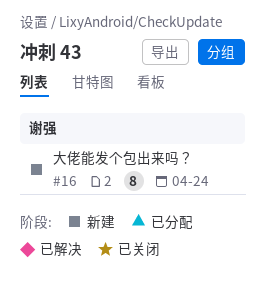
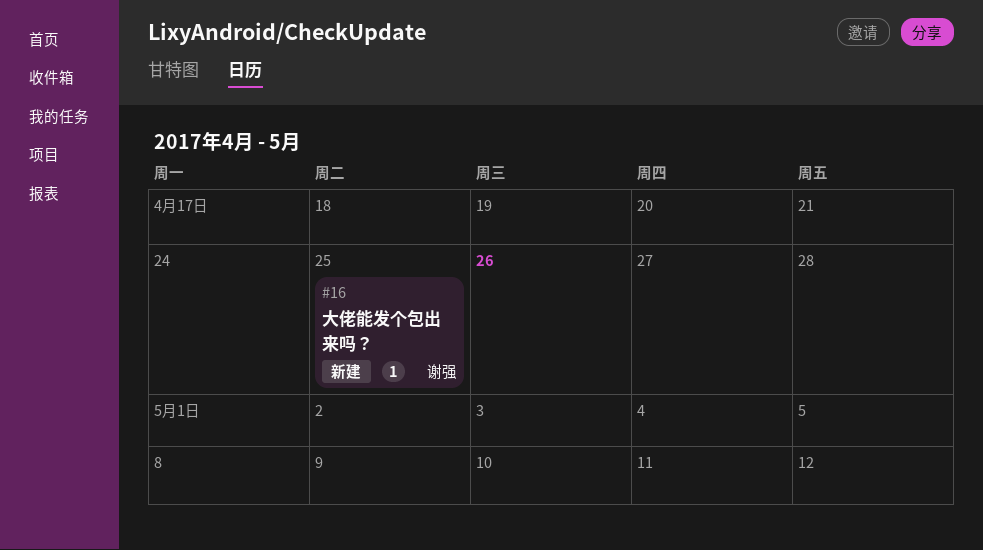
#16, estimate: 8 -> 1
#16, due: Apr 24 -> Apr 25

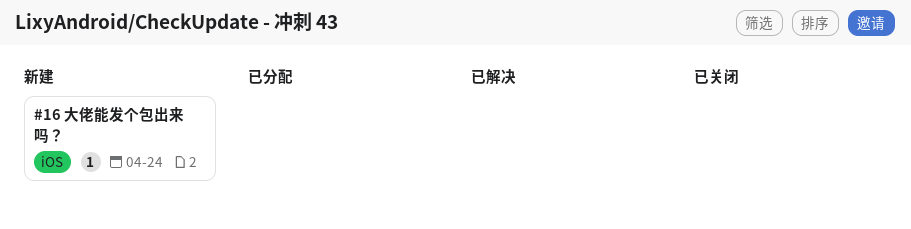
#16, due: Apr 25 -> Apr 24

